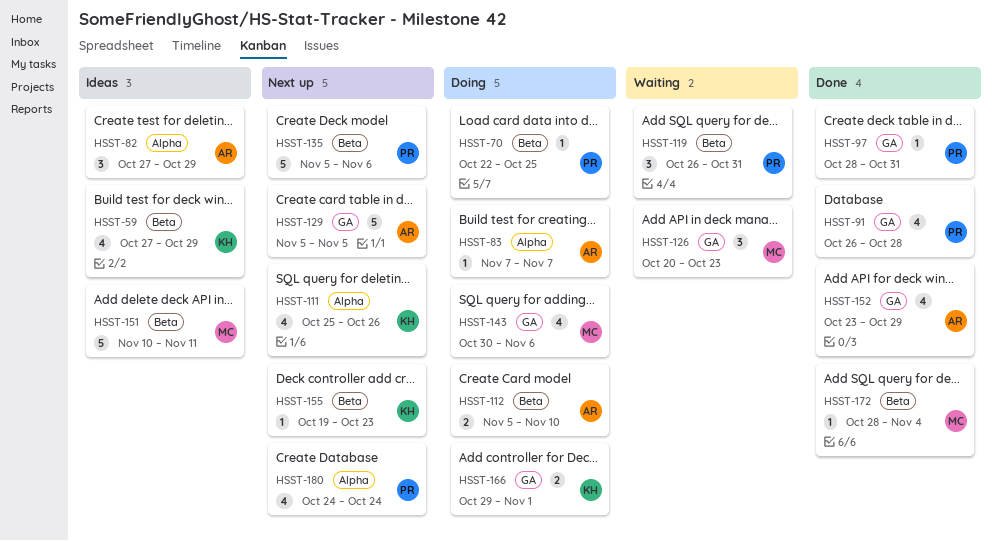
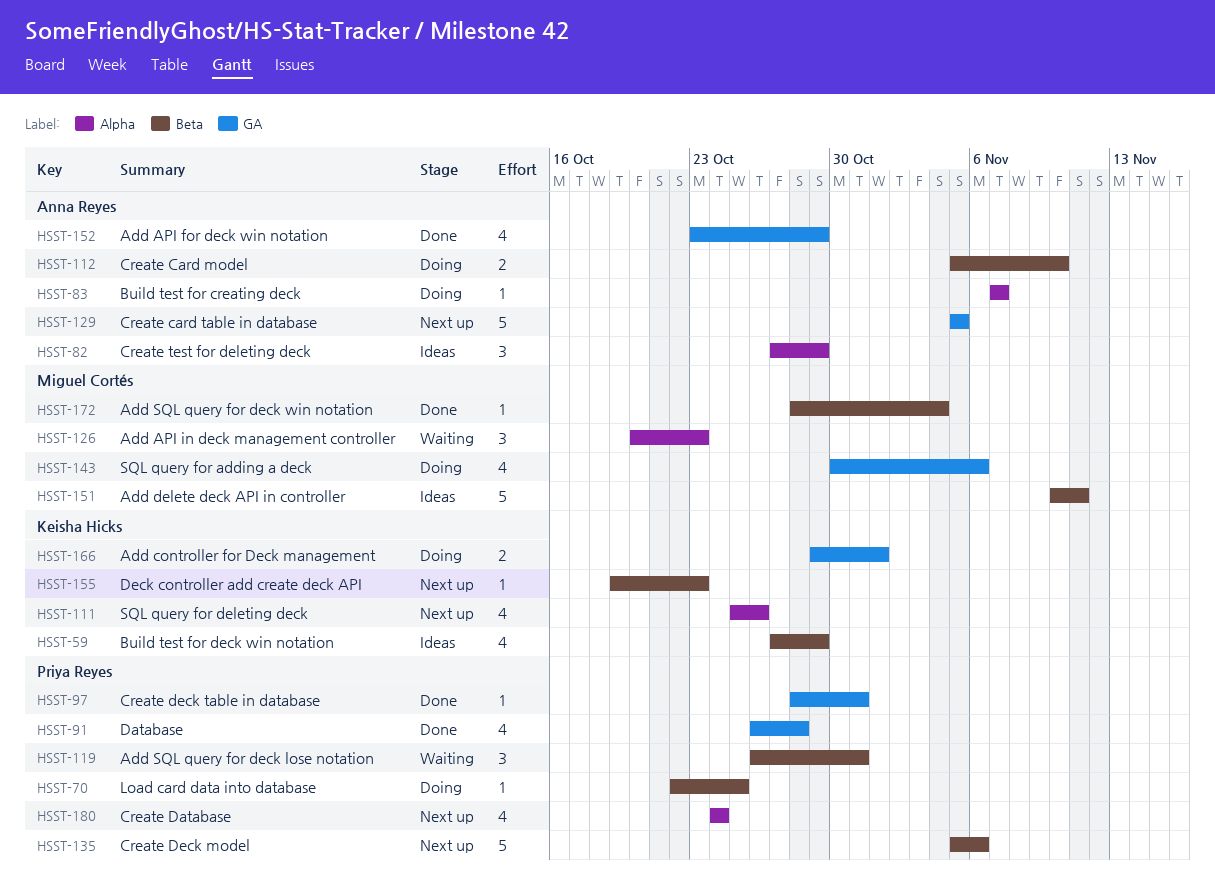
HSST-126, label: GA -> Alpha

